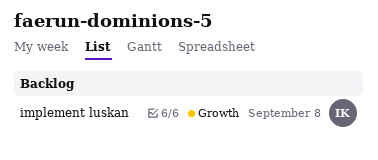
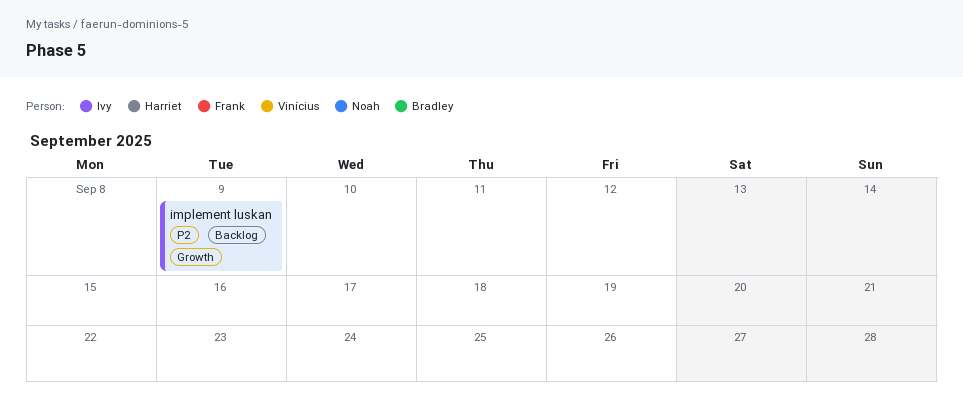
implement luskan, due: Sep 8 -> Sep 9

